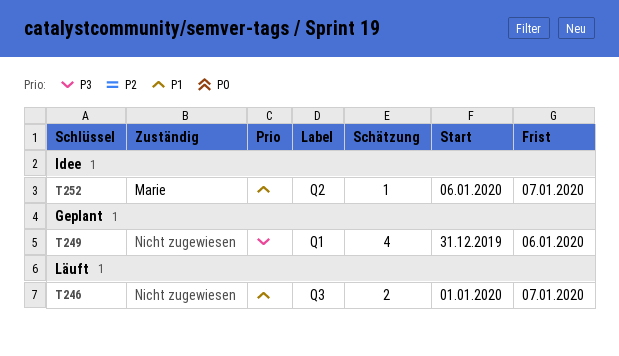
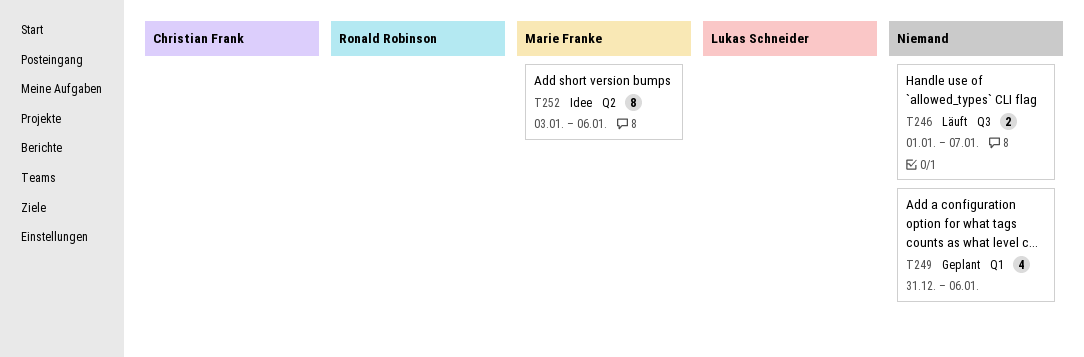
T252, estimate: 1 -> 8
T252, start: Jan 6 -> Jan 3
T252, due: Jan 7 -> Jan 6

